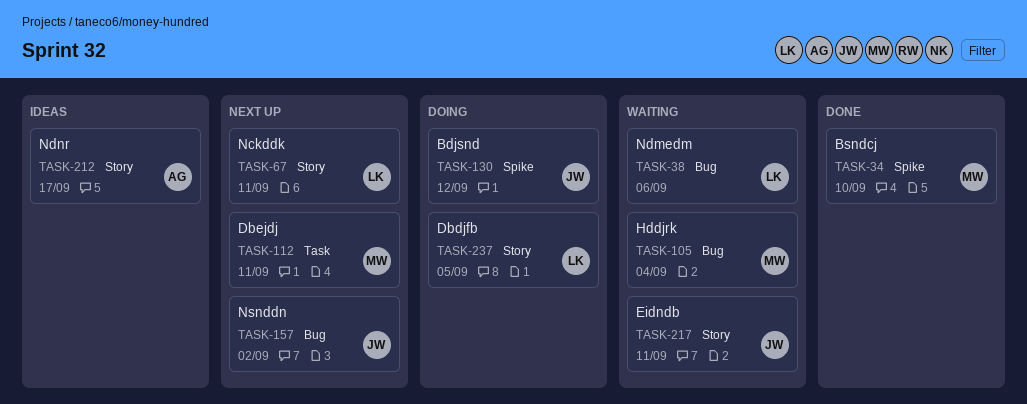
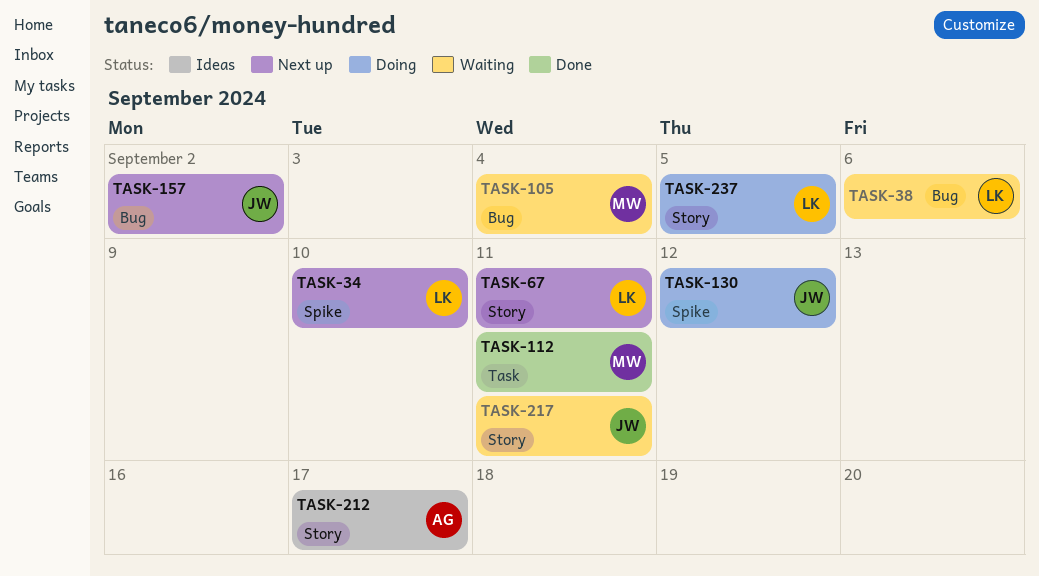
TASK-34, status: Done -> Next up
TASK-34, owner: MW -> LK
TASK-112, status: Next up -> Done

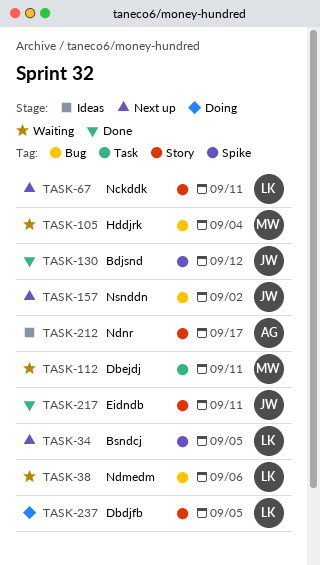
TASK-34, due: Sep 10 -> Sep 5
TASK-112, status: Done -> Waiting
TASK-130, status: Doing -> Done
TASK-217, status: Waiting -> Done

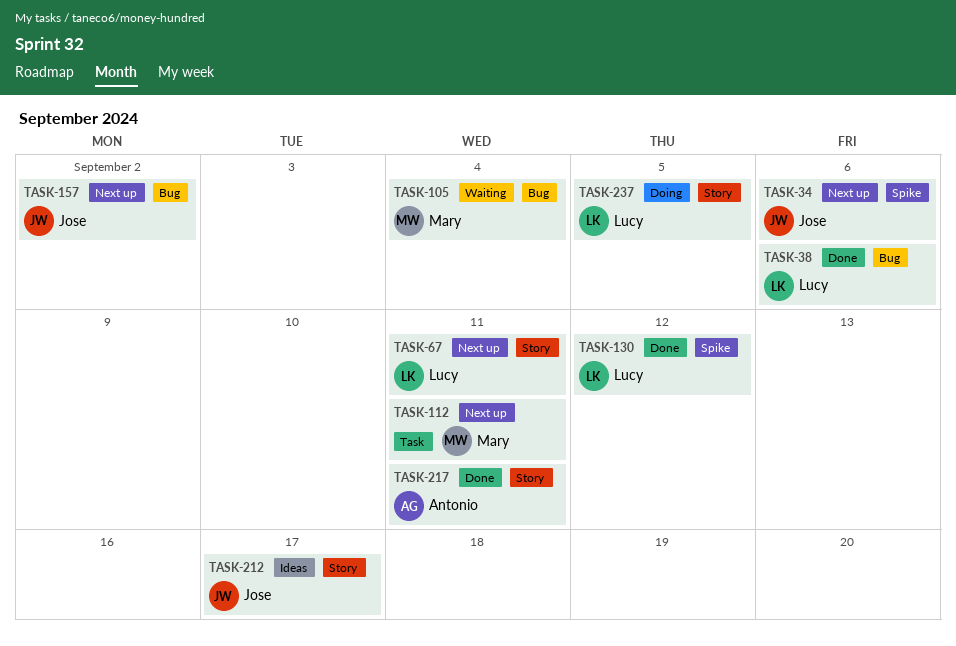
TASK-34, owner: Lucy -> Jose
TASK-34, due: Sep 5 -> Sep 6
TASK-38, status: Waiting -> Done
TASK-112, status: Waiting -> Next up
TASK-130, owner: Jose -> Lucy
TASK-212, owner: Antonio -> Jose
TASK-217, owner: Jose -> Antonio

